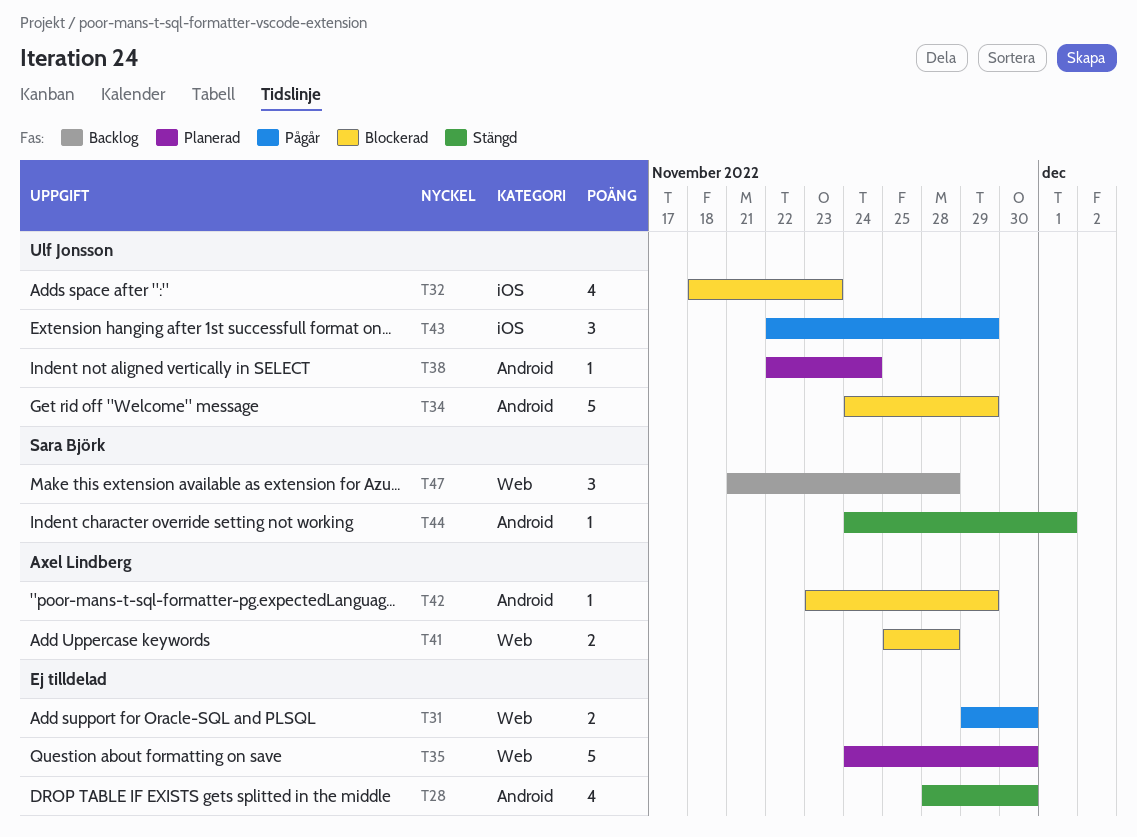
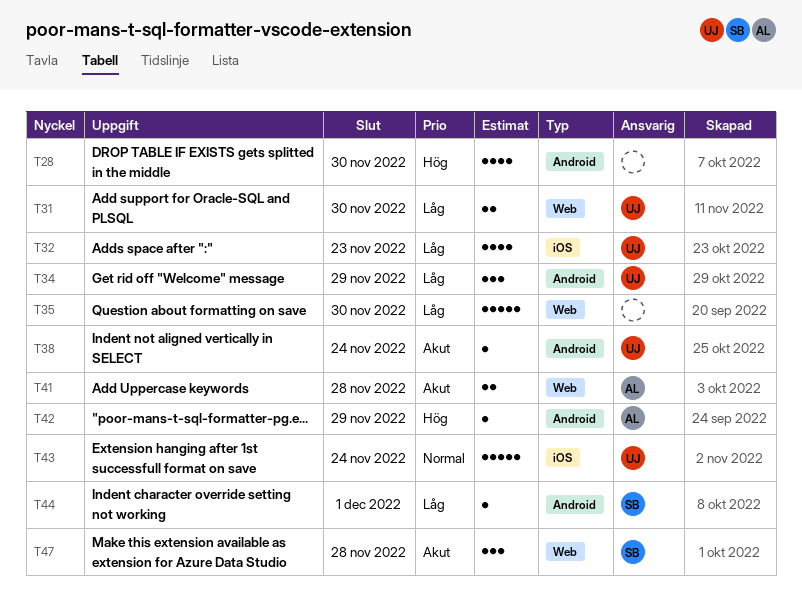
T31, owner: none -> Ulf Jonsson
T34, estimate: 5 -> 3
T43, estimate: 3 -> 5
T43, due: Nov 29 -> Nov 24

